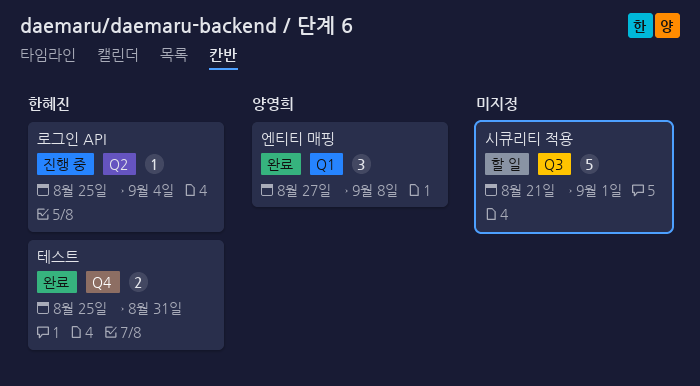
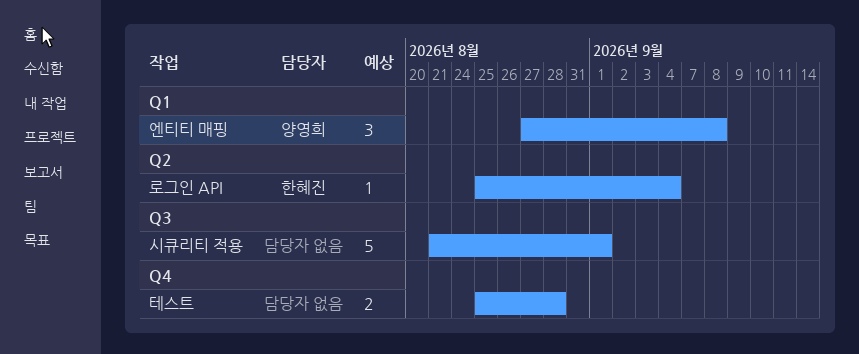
테스트, owner: 한혜진 -> none
테스트, due: Aug 31 -> Aug 28

